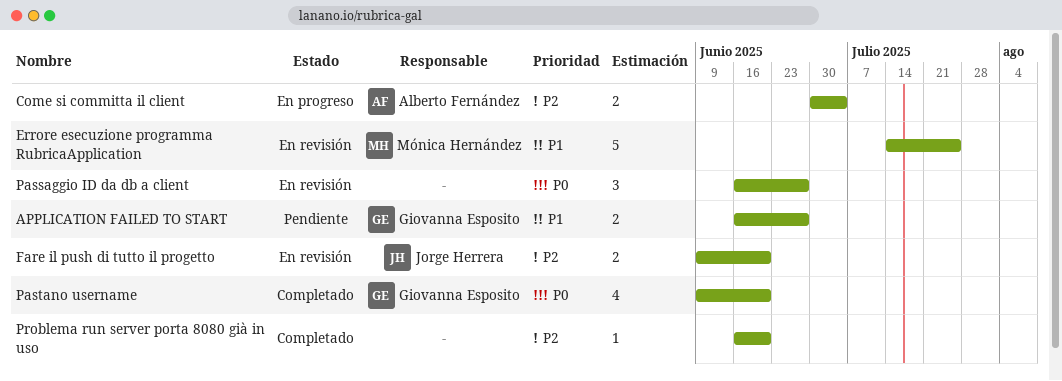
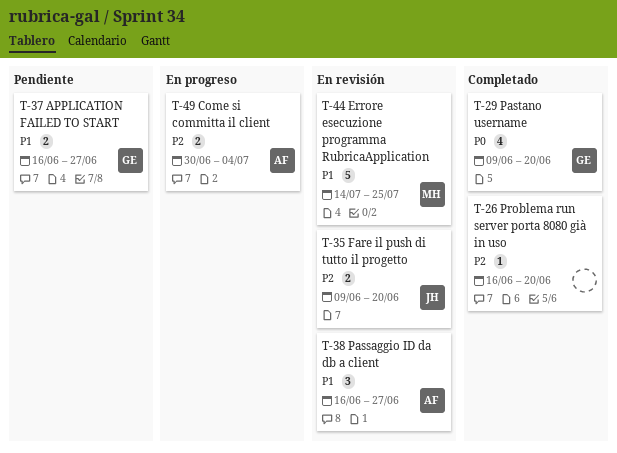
Passaggio ID da db a client, owner: none -> Alberto Fernández
Passaggio ID da db a client, priority: P0 -> P1

